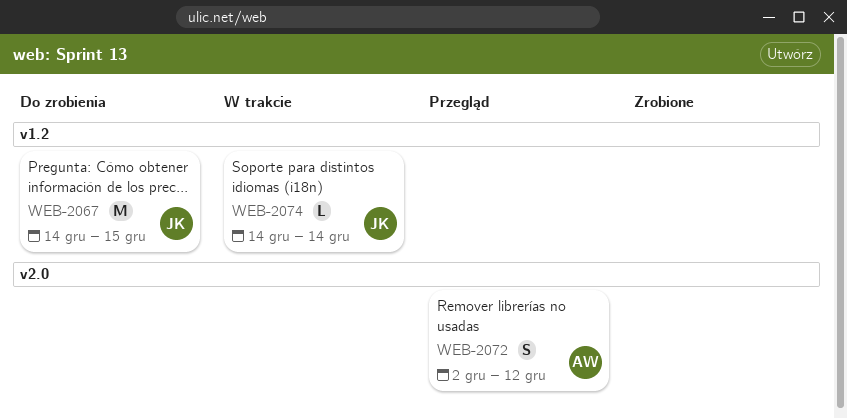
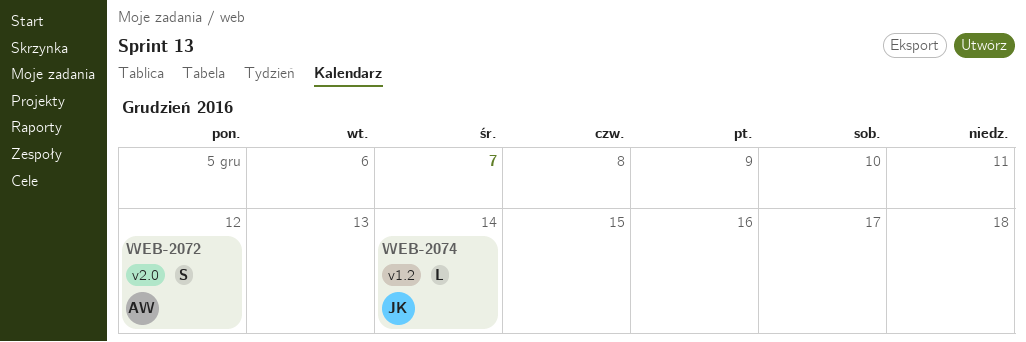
WEB-2067: present -> none

